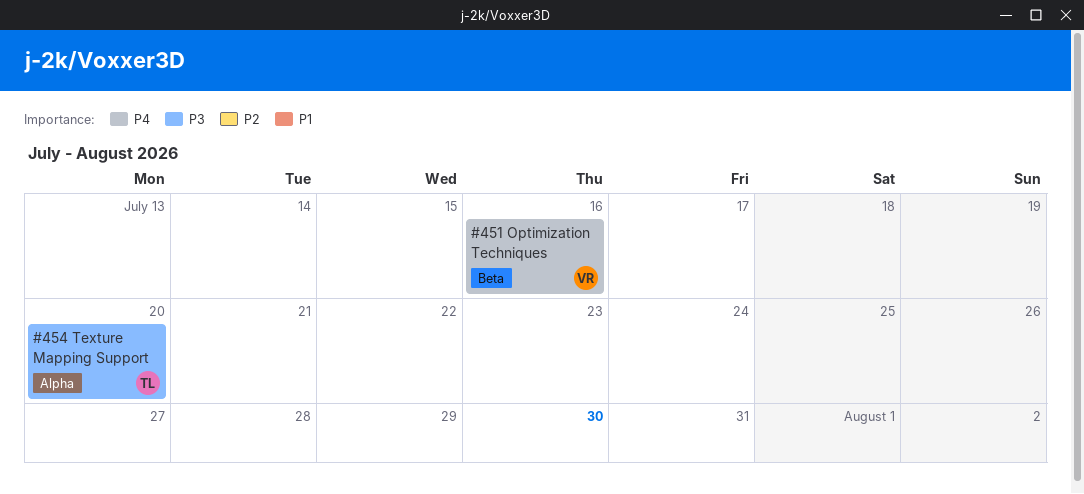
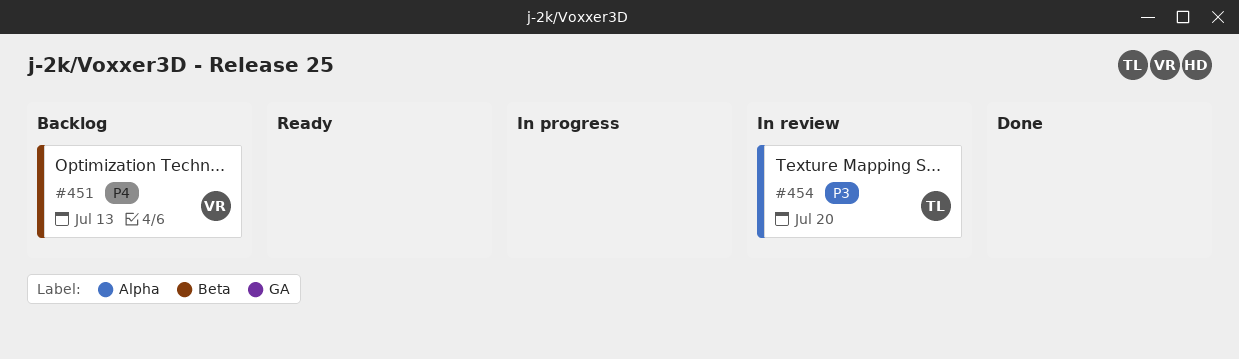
#451, due: Jul 16 -> Jul 13

